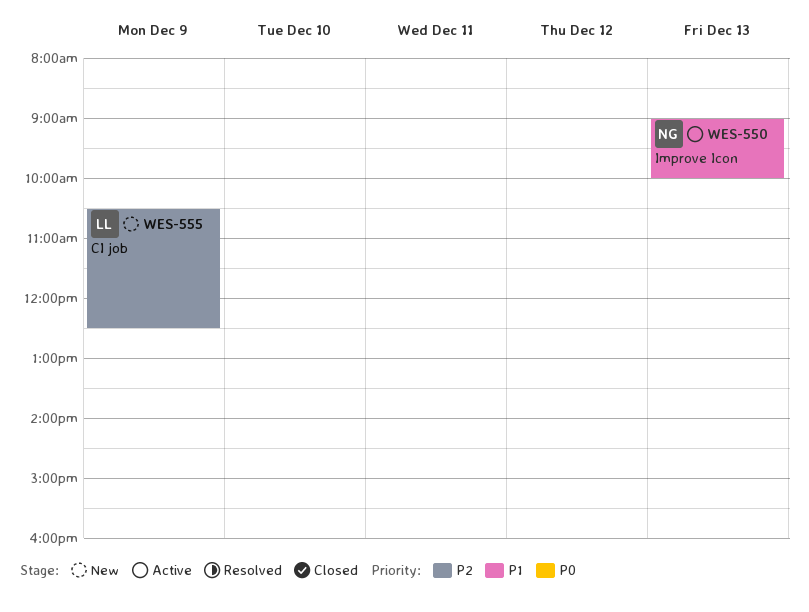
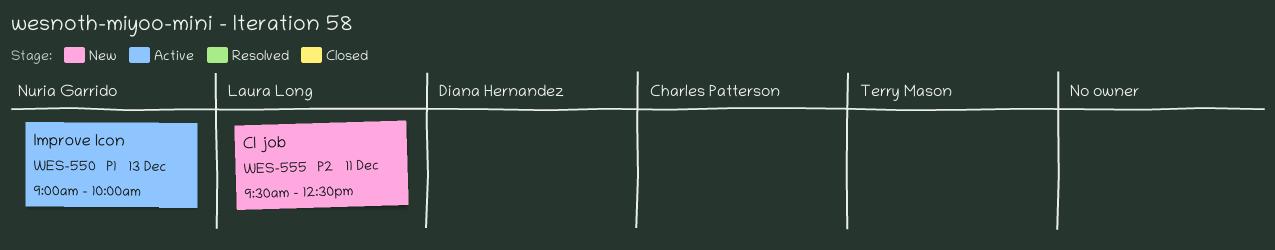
WES-555, day: Dec 9 -> Dec 11
WES-555, begins: 10:30 -> 09:30

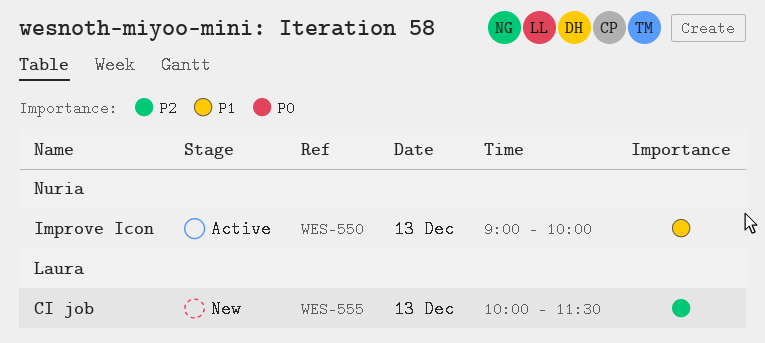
WES-555, day: Dec 11 -> Dec 13
WES-555, begins: 09:30 -> 10:00
WES-555, ends: 12:30 -> 11:30

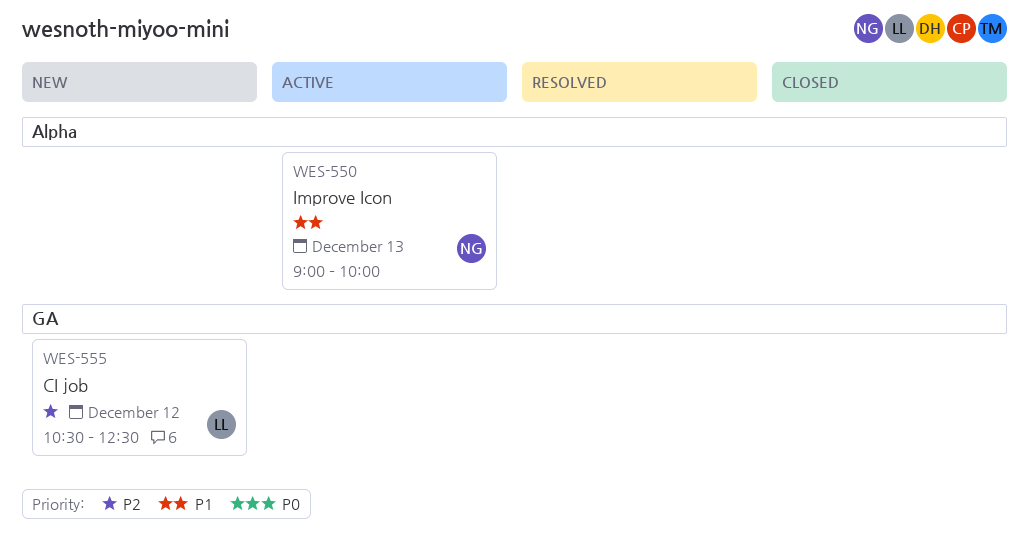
WES-555, day: Dec 13 -> Dec 12
WES-555, begins: 10:00 -> 10:30
WES-555, ends: 11:30 -> 12:30

